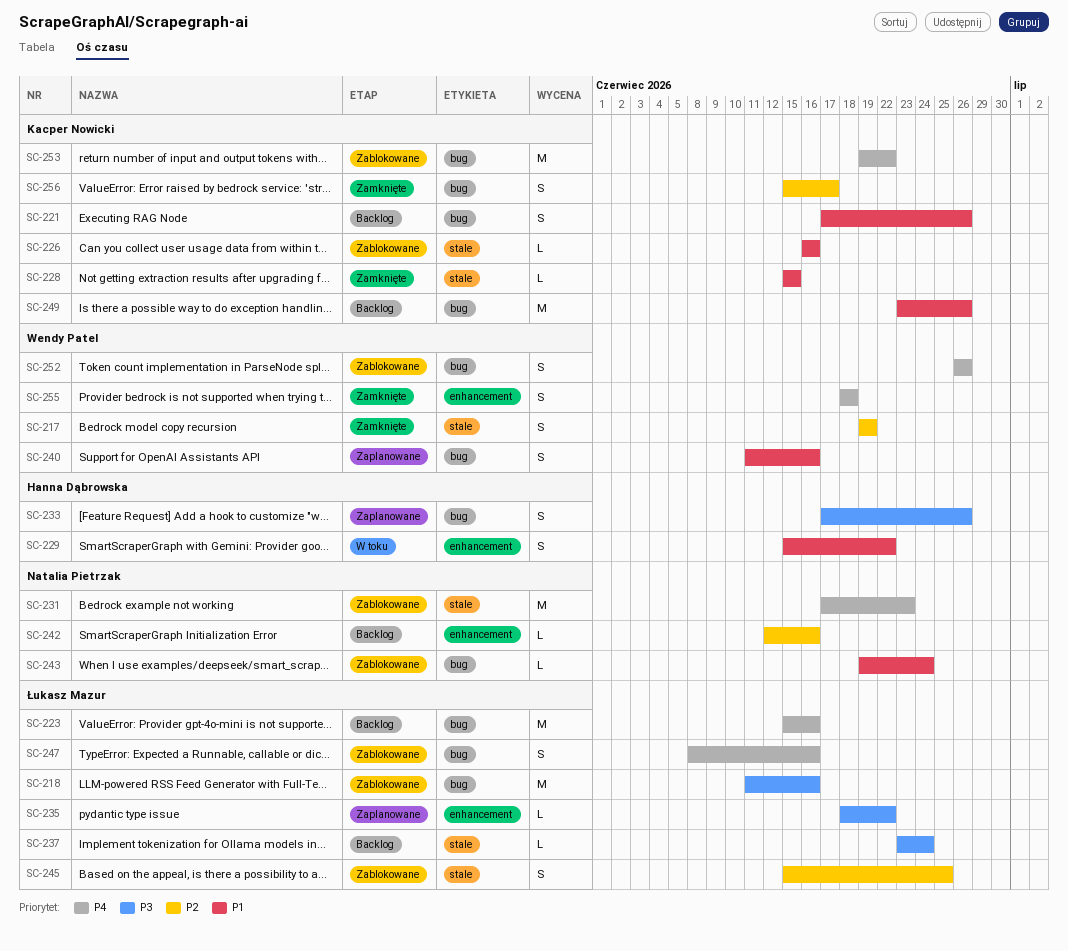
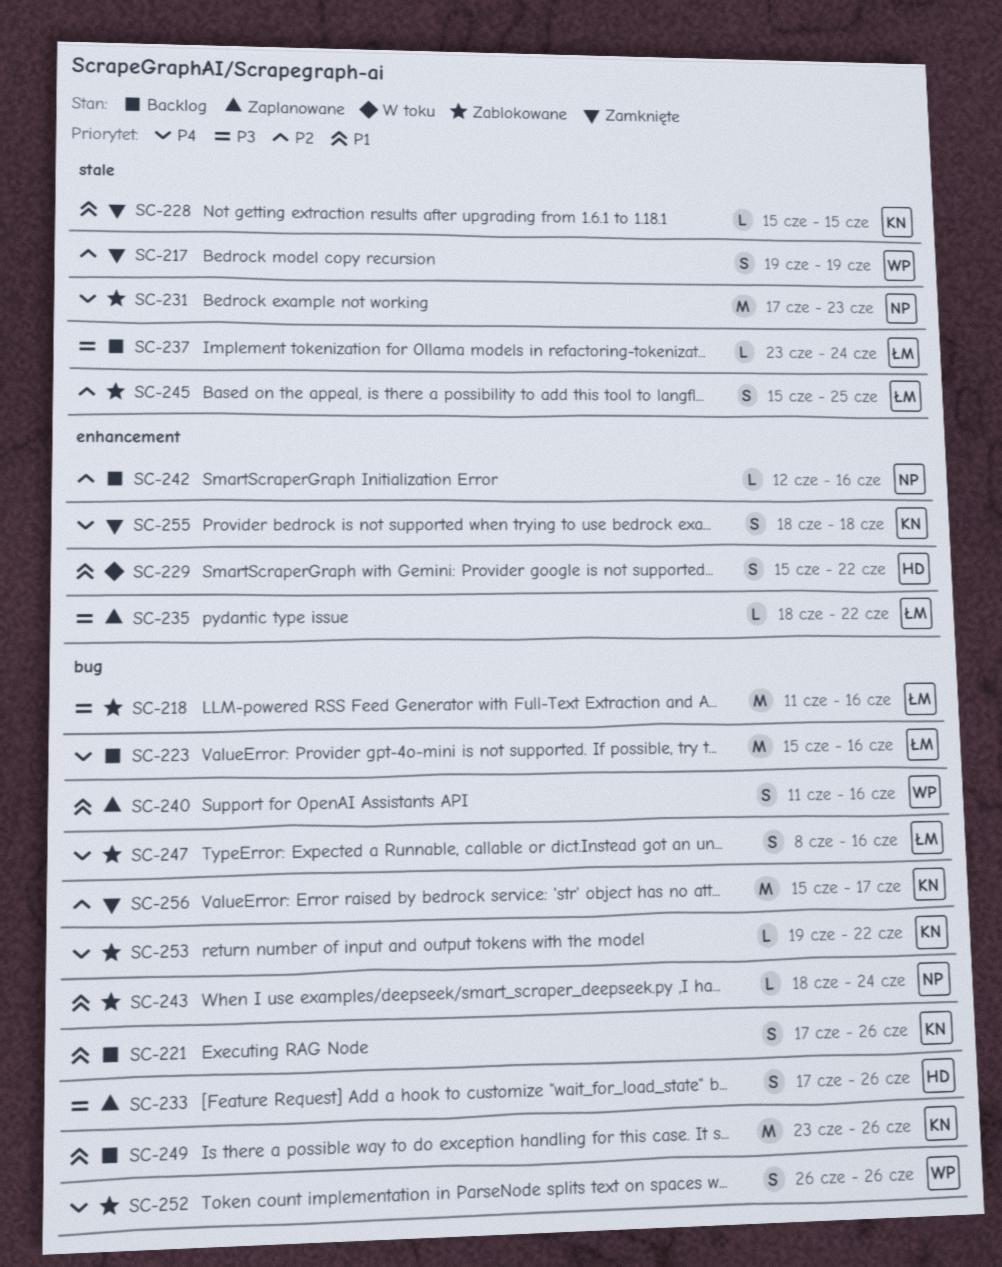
SC-226: present -> none
SC-243, start: Jun 19 -> Jun 18
SC-253, estimate: M -> L
SC-255, owner: Wendy Patel -> Kacper Nowicki
SC-256, estimate: S -> M

